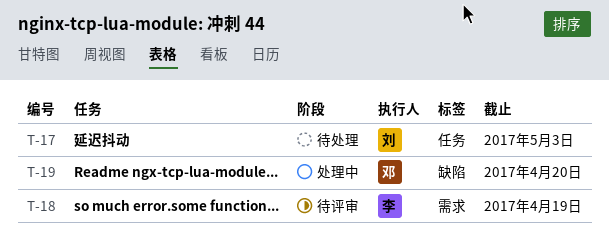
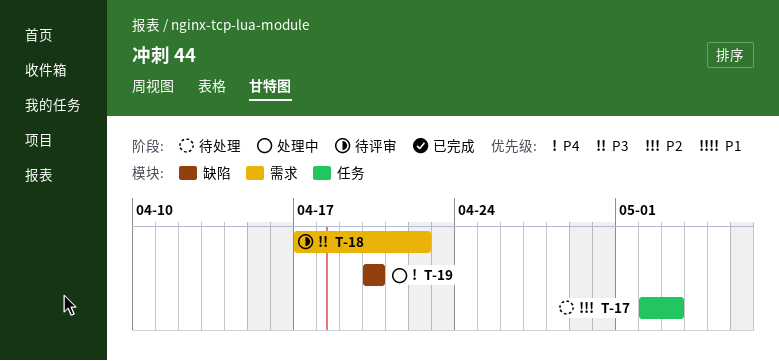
T-18, due: Apr 19 -> Apr 22

